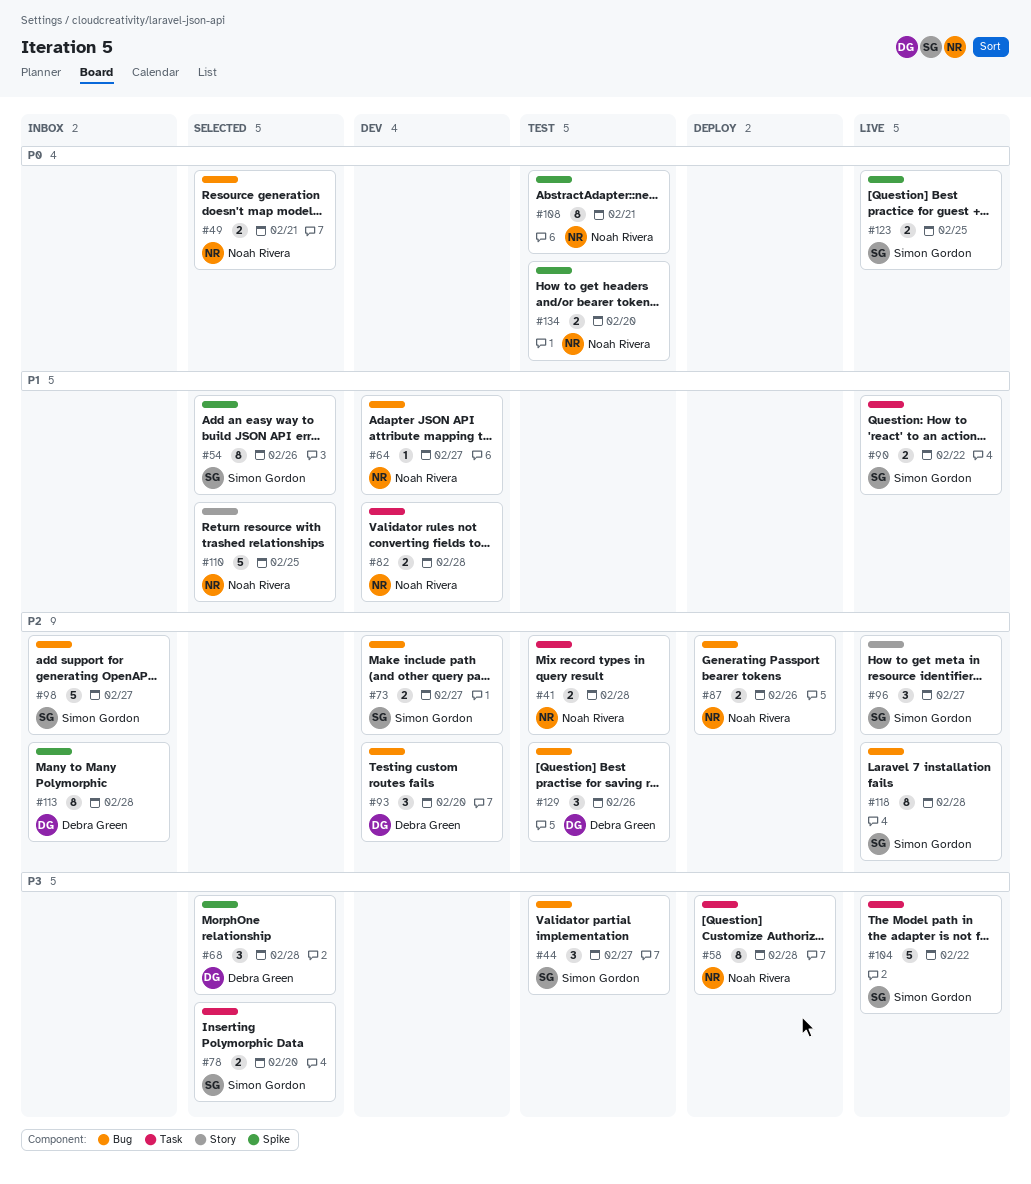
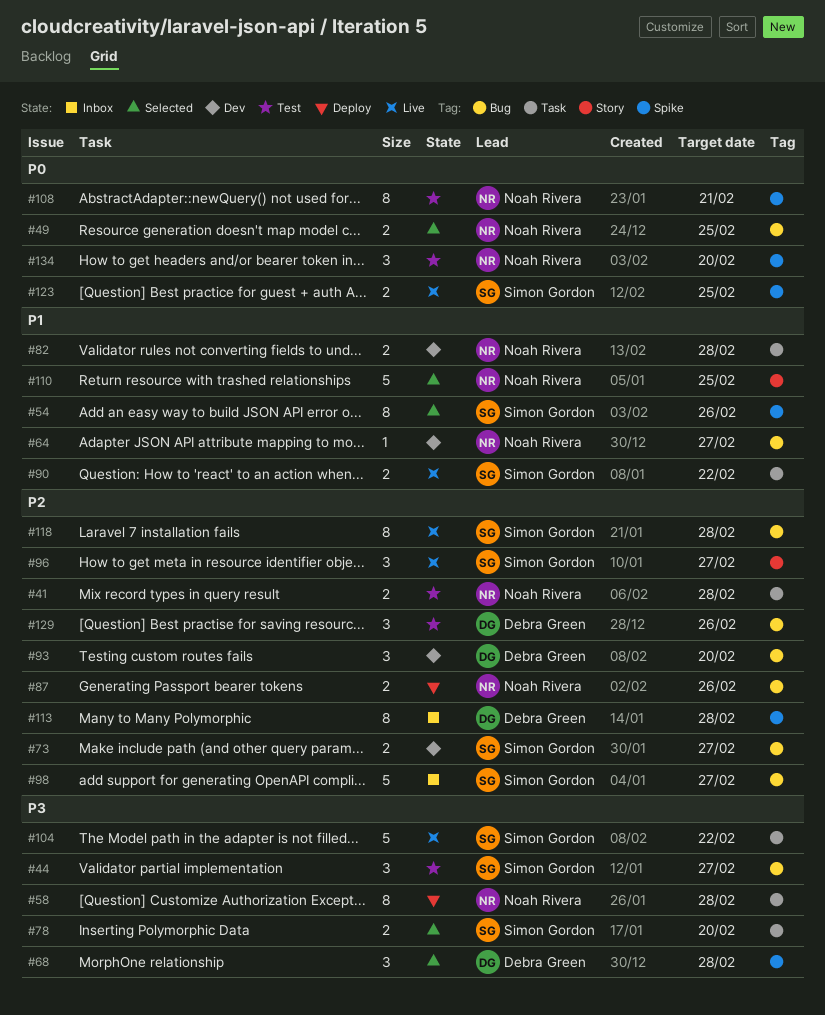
#49, due: Feb 21 -> Feb 25
#134, estimate: 2 -> 3

